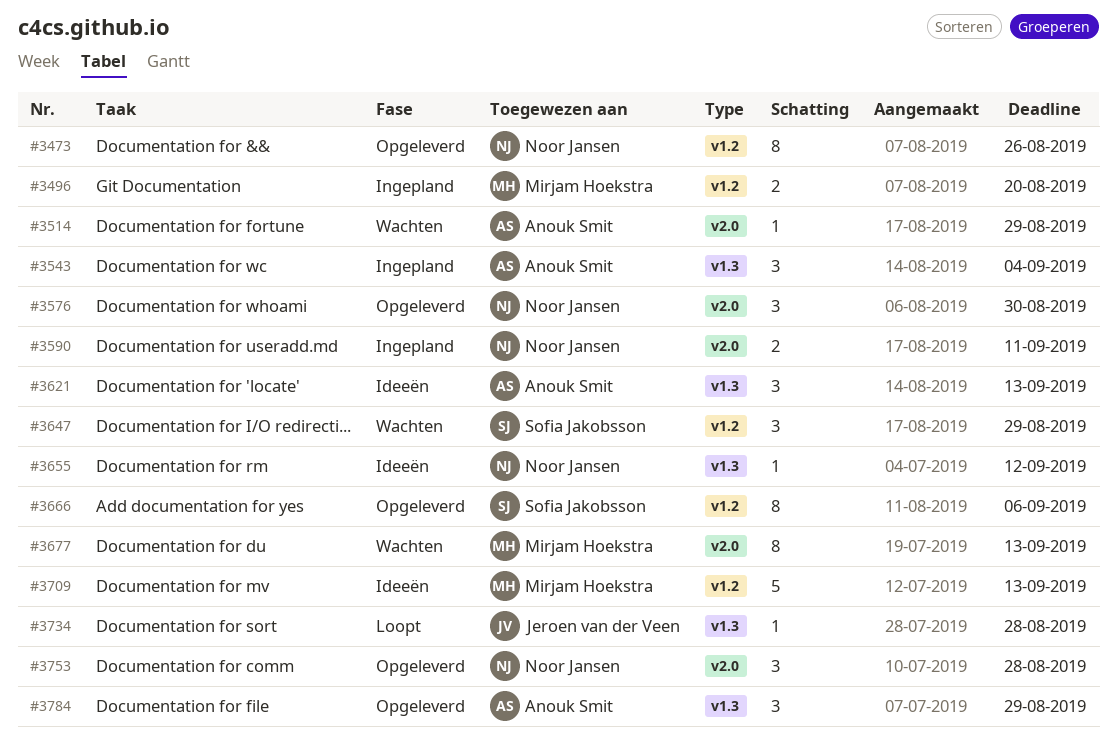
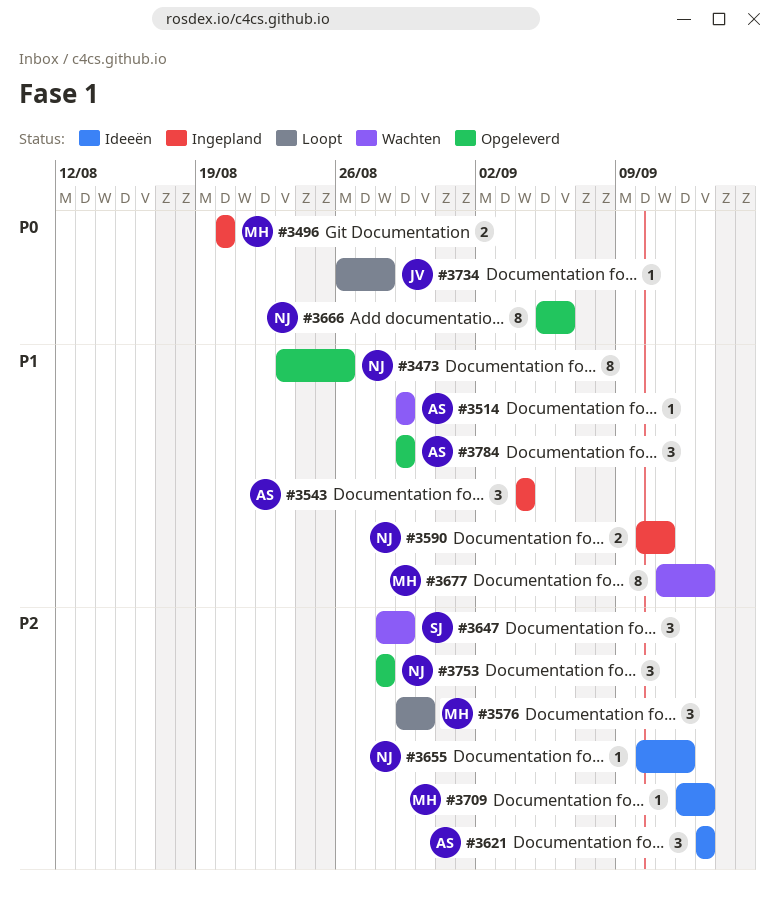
#3576, status: Opgeleverd -> Loopt
#3576, owner: Noor Jansen -> Mirjam Hoekstra
#3666, owner: Sofia Jakobsson -> Noor Jansen
#3709, estimate: 5 -> 1

